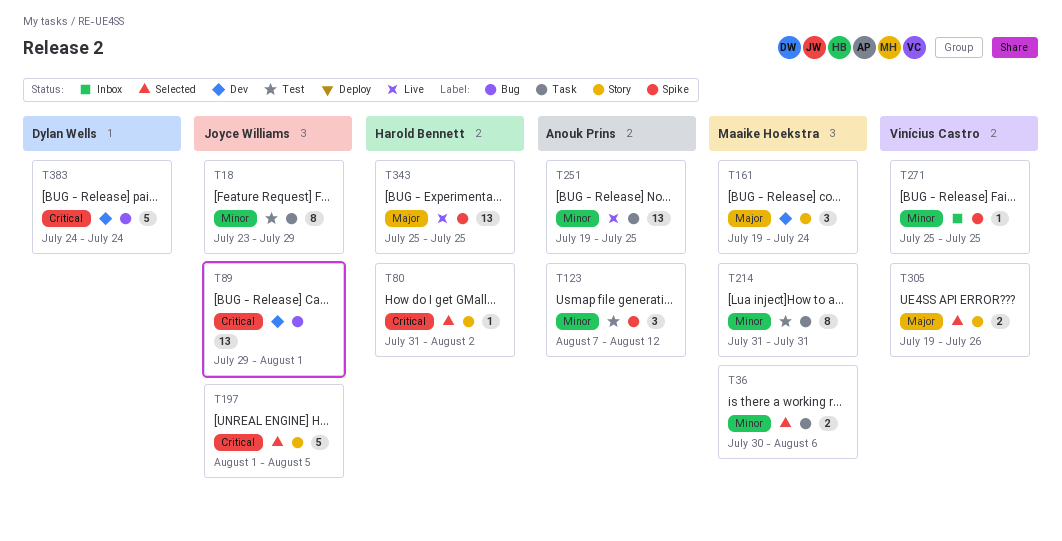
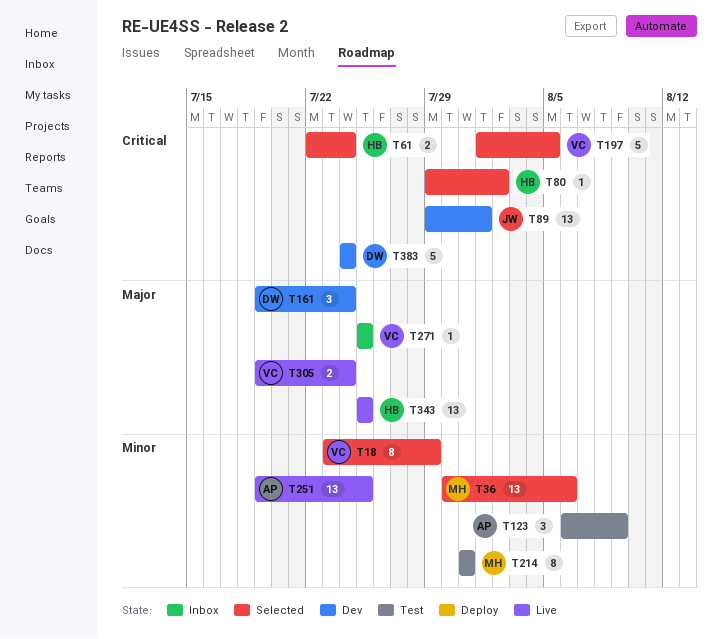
T18, status: Test -> Selected
T18, owner: Joyce Williams -> Vinícius Castro
T36, estimate: 2 -> 13
T61: none -> present
T80, start: Jul 31 -> Jul 29
T123, start: Aug 7 -> Aug 6
T123, due: Aug 12 -> Aug 9
T161, owner: Maaike Hoekstra -> Dylan Wells
T197, owner: Joyce Williams -> Vinícius Castro
T271, priority: Minor -> Major
T305, status: Selected -> Live
T305, due: Jul 26 -> Jul 24

